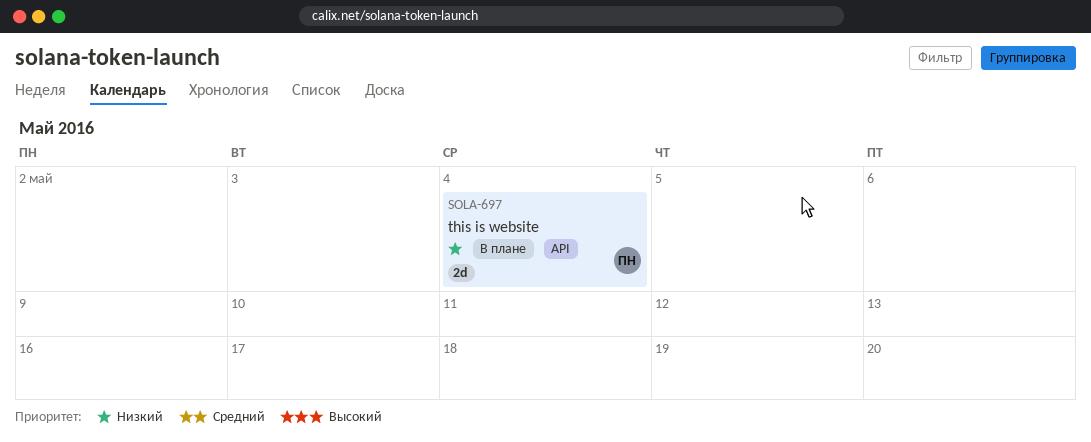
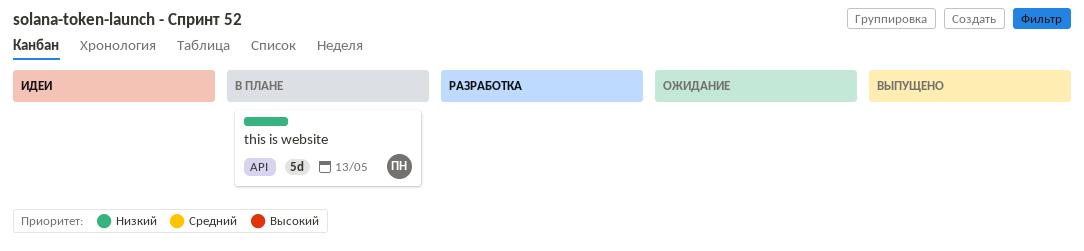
this is website, estimate: 2d -> 5d
this is website, due: May 4 -> May 13

